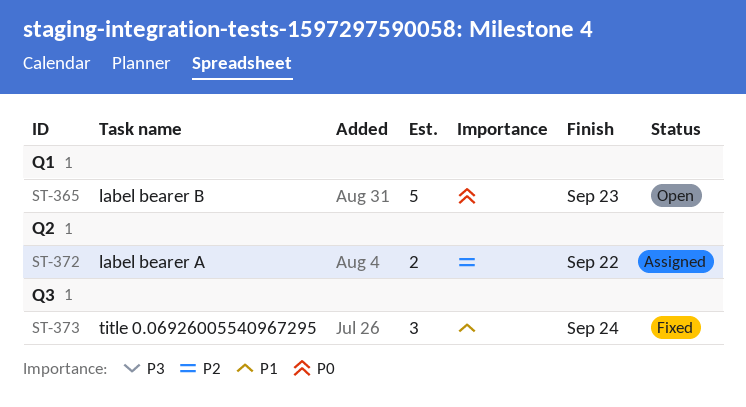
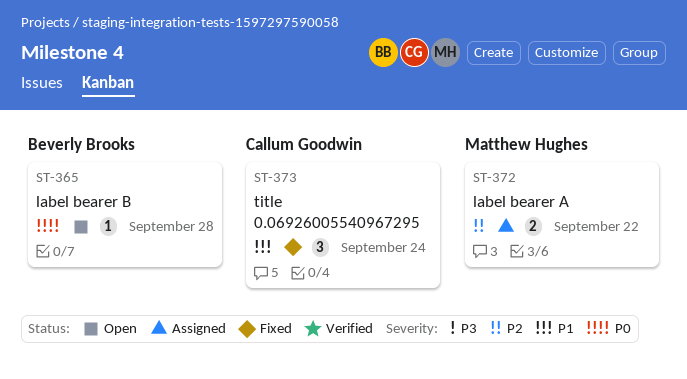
ST-365, estimate: 5 -> 1
ST-365, due: Sep 23 -> Sep 28

